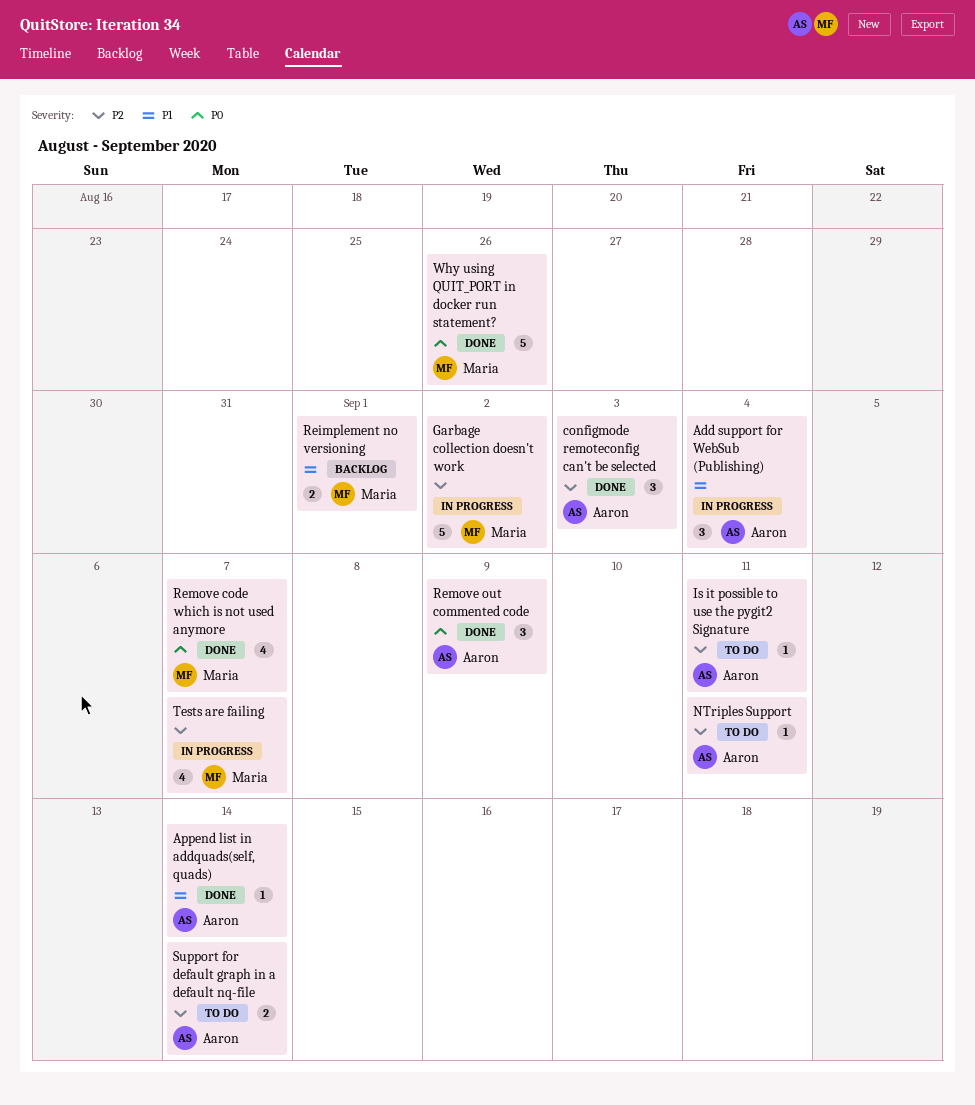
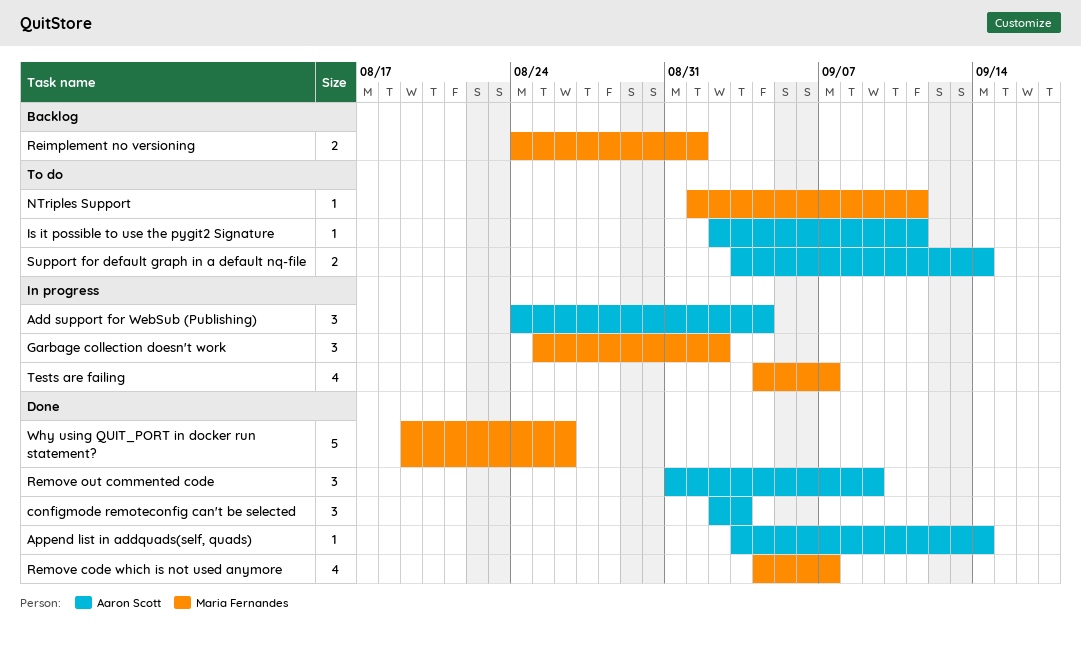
Garbage collection doesn't work, estimate: 5 -> 3
NTriples Support, owner: Aaron Scott -> Maria Fernandes

